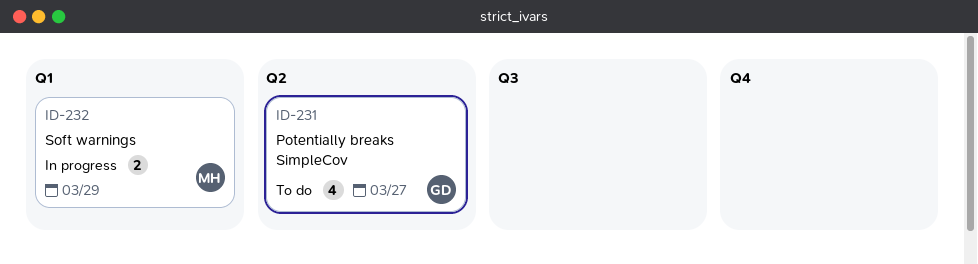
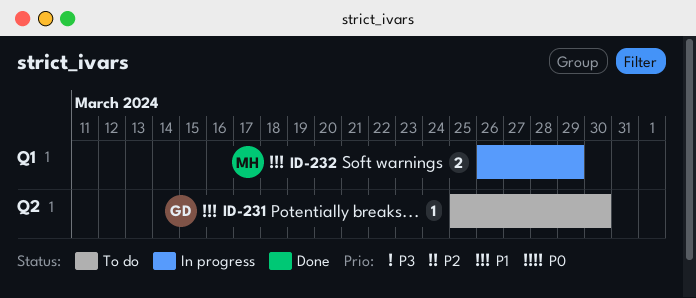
ID-231, estimate: 4 -> 1
ID-231, due: Mar 27 -> Mar 30

